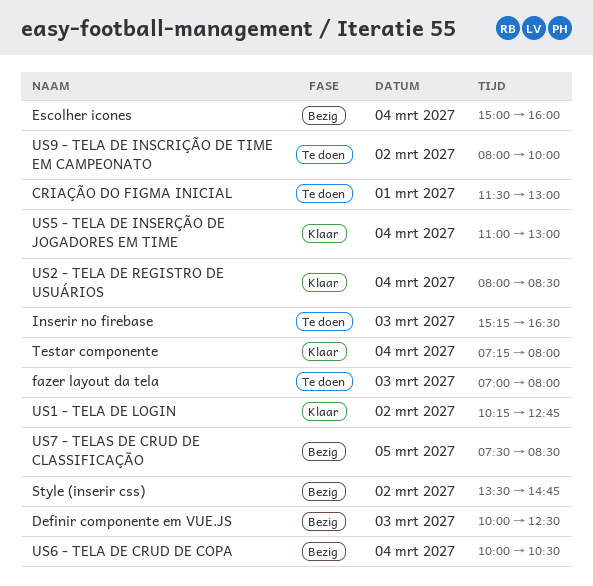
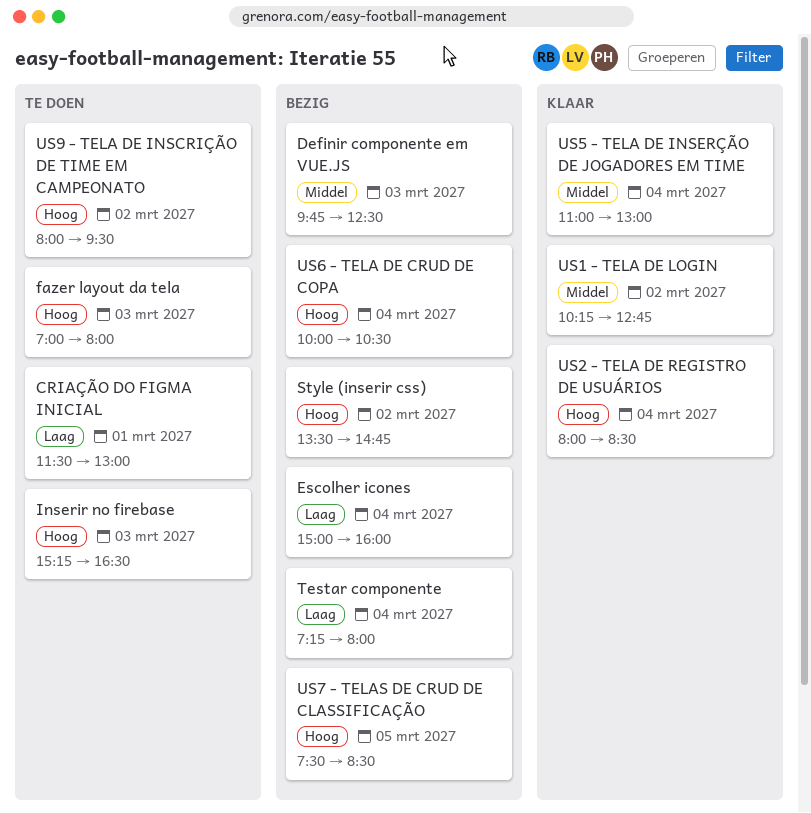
Definir componente em VUE.JS, begins: 10:00 -> 09:45
Testar componente, status: Klaar -> Bezig
US9 - TELA DE INSCRIÇÃO DE TIME EM CAMPEONATO, ends: 10:00 -> 09:30

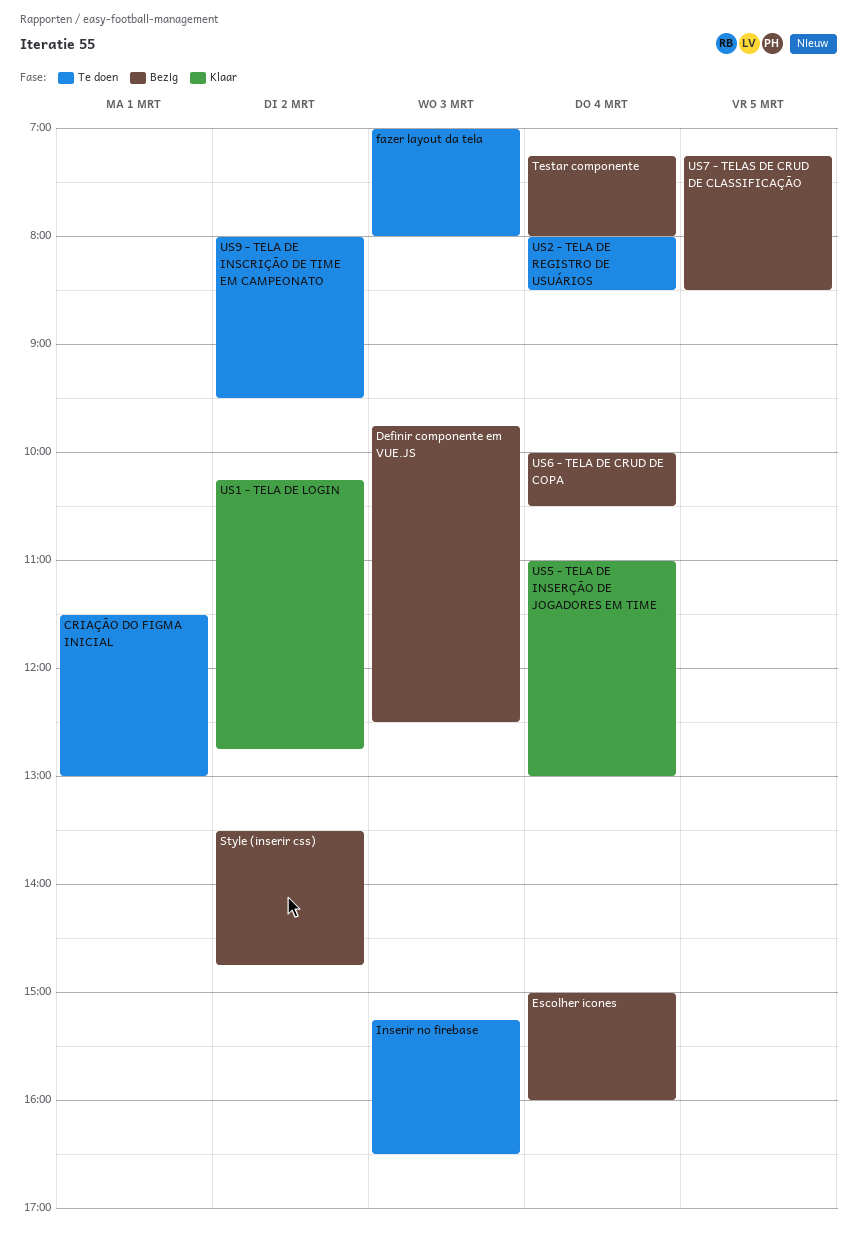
US2 - TELA DE REGISTRO DE USUÁRIOS, status: Klaar -> Te doen
US7 - TELAS DE CRUD DE CLASSIFICAÇÃO, begins: 07:30 -> 07:15

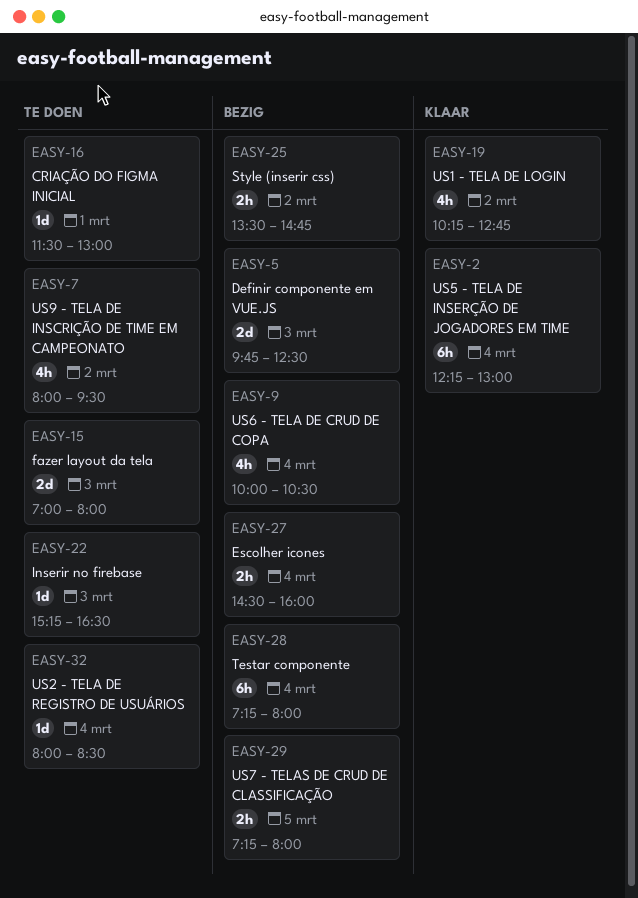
Escolher icones, begins: 15:00 -> 14:30
US5 - TELA DE INSERÇÃO DE JOGADORES EM TIME, begins: 11:00 -> 12:15
US7 - TELAS DE CRUD DE CLASSIFICAÇÃO, ends: 08:30 -> 08:00

